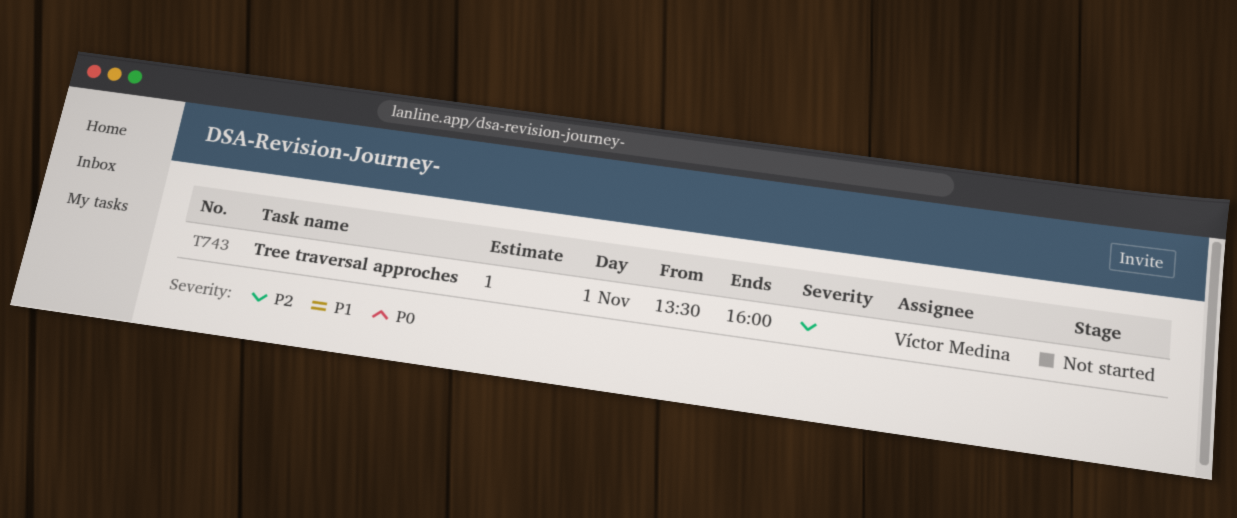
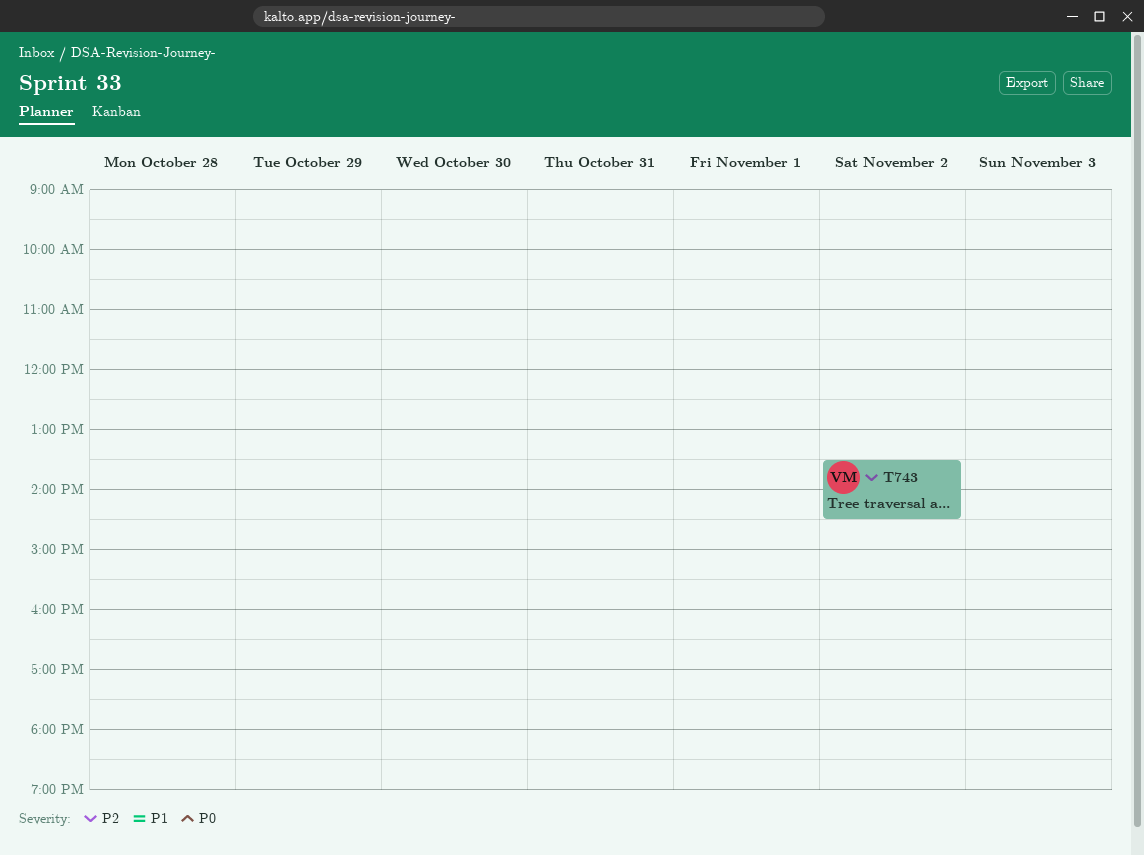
T743, day: Nov 1 -> Nov 2
T743, ends: 16:00 -> 14:30

